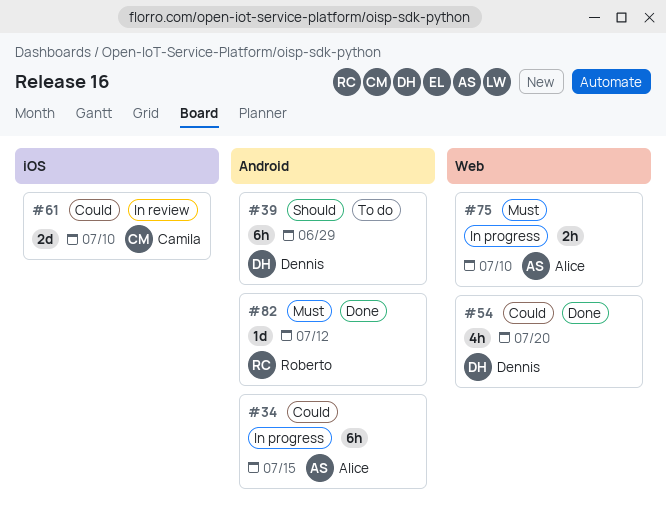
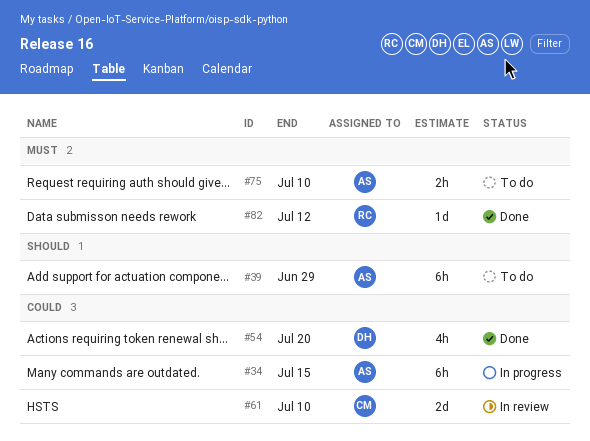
#39, owner: Dennis -> Alice
#75, status: In progress -> To do

